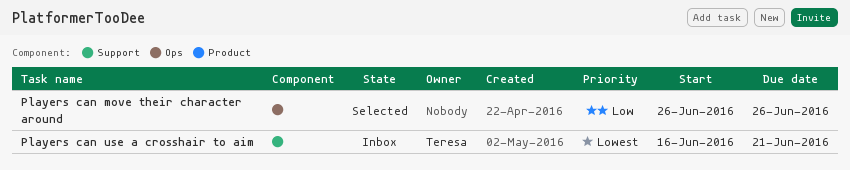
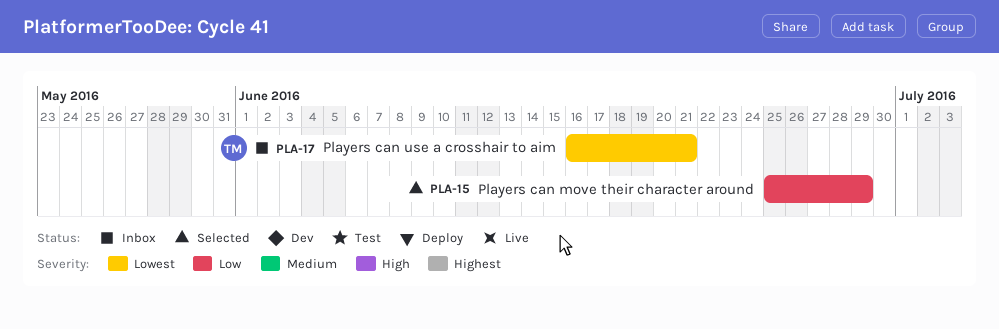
Players can move their character around, start: Jun 26 -> Jun 25
Players can move their character around, due: Jun 26 -> Jun 29

